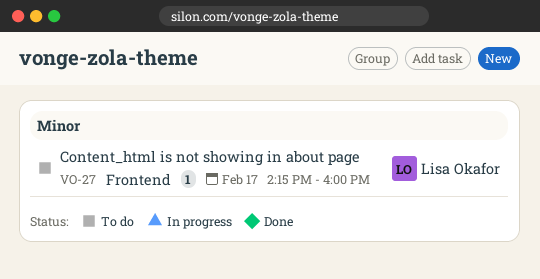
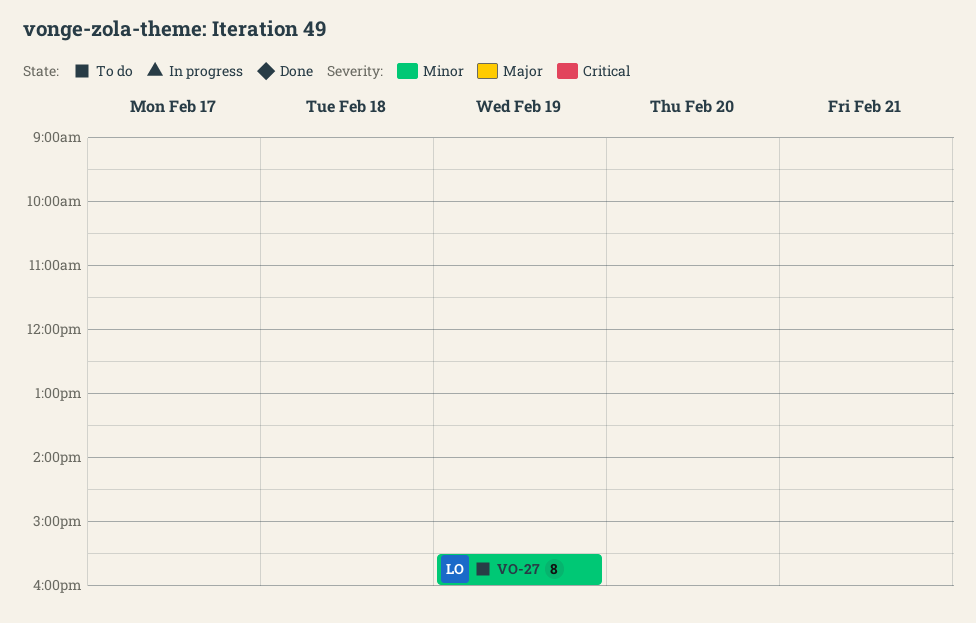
VO-27, estimate: 1 -> 8
VO-27, day: Feb 17 -> Feb 19
VO-27, begins: 14:15 -> 15:30

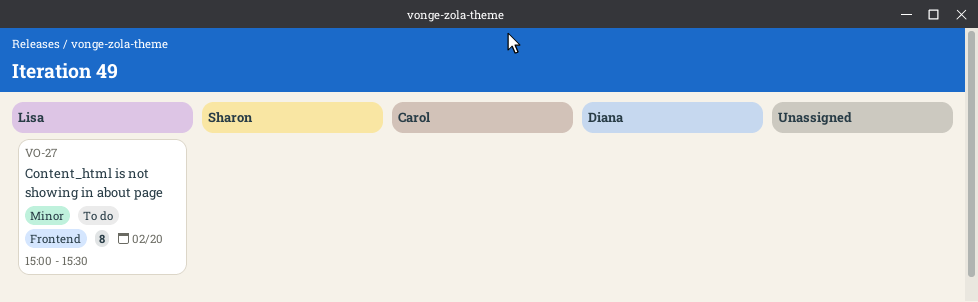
VO-27, day: Feb 19 -> Feb 20
VO-27, begins: 15:30 -> 15:00
VO-27, ends: 16:00 -> 15:30

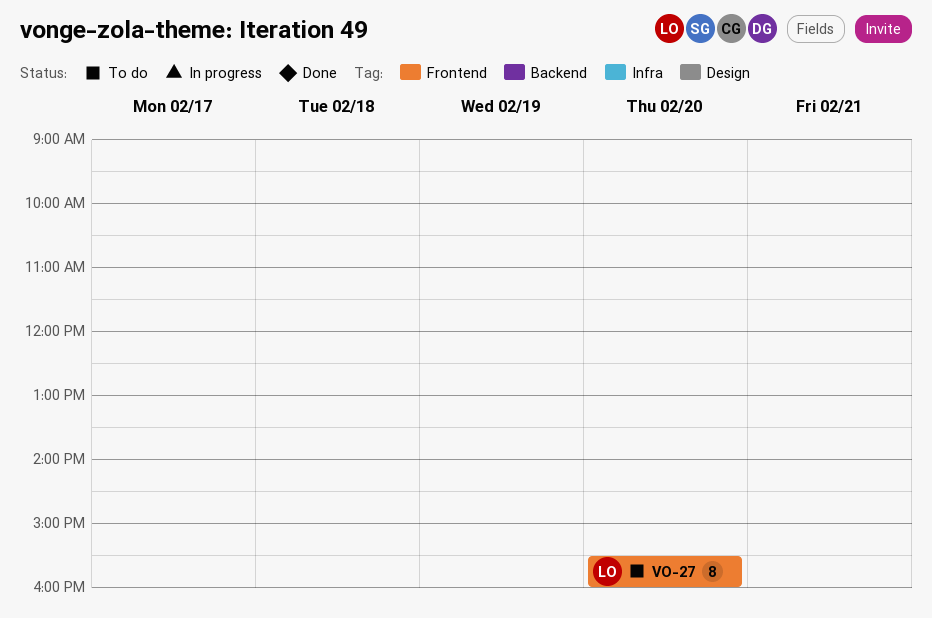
VO-27, begins: 15:00 -> 15:30
VO-27, ends: 15:30 -> 16:00

